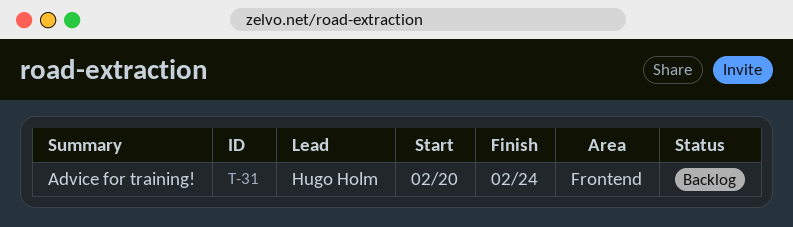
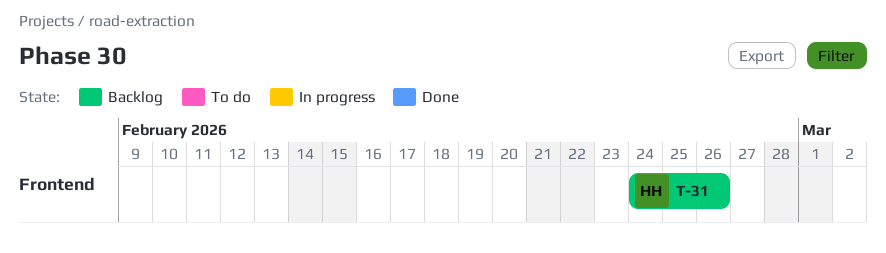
T-31, start: Feb 20 -> Feb 24
T-31, due: Feb 24 -> Feb 26

